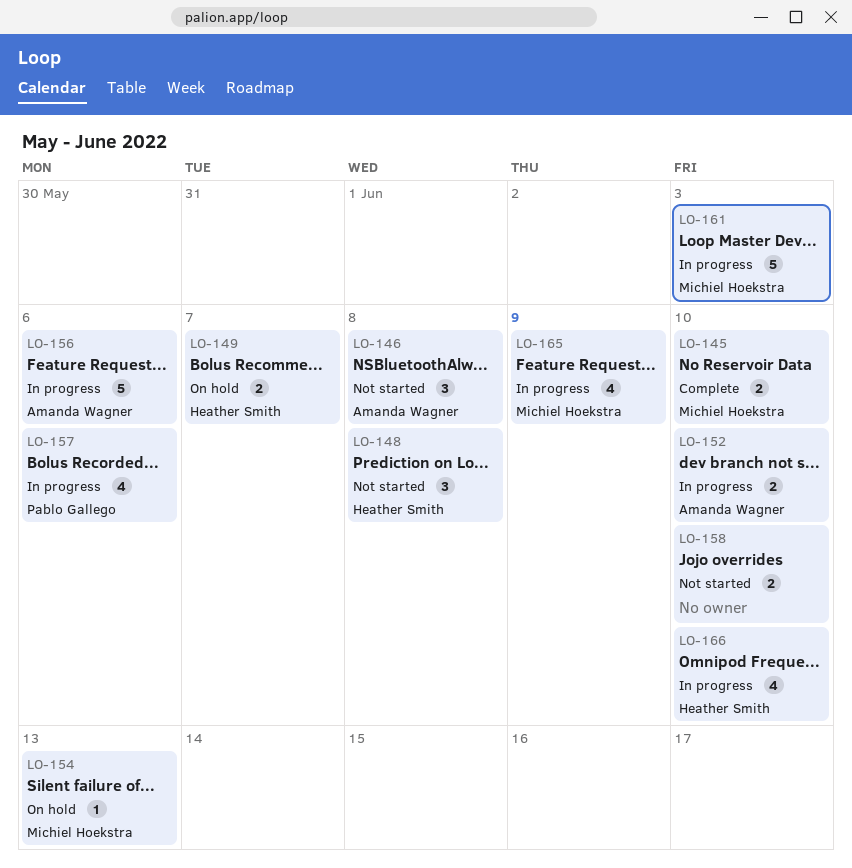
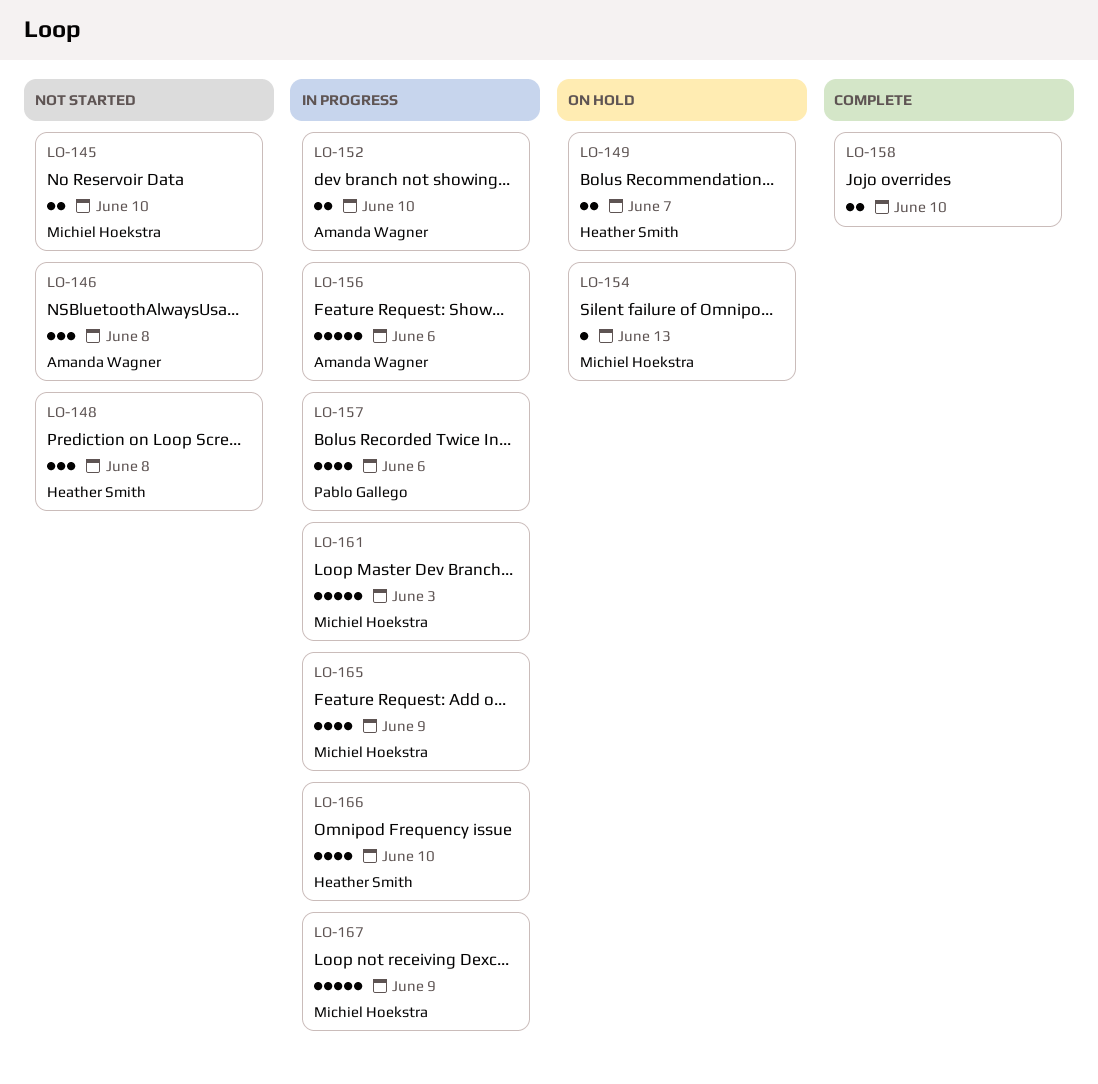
LO-145, status: Complete -> Not started
LO-158, status: Not started -> Complete
LO-167: none -> present

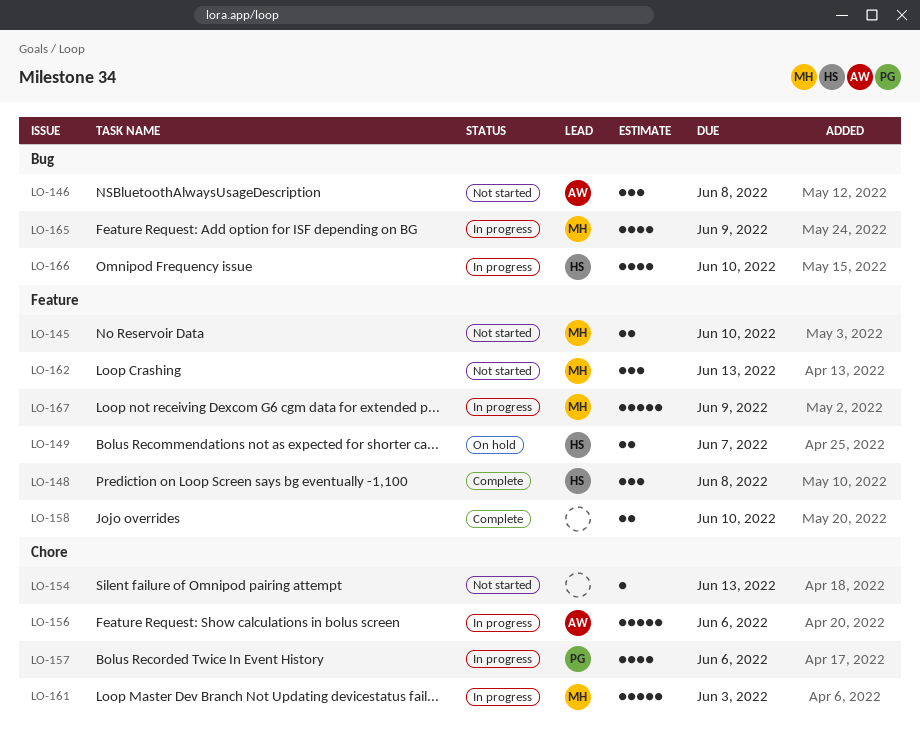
LO-148, status: Not started -> Complete
LO-152: present -> none
LO-154, status: On hold -> Not started
LO-154, owner: Michiel Hoekstra -> none
LO-162: none -> present

